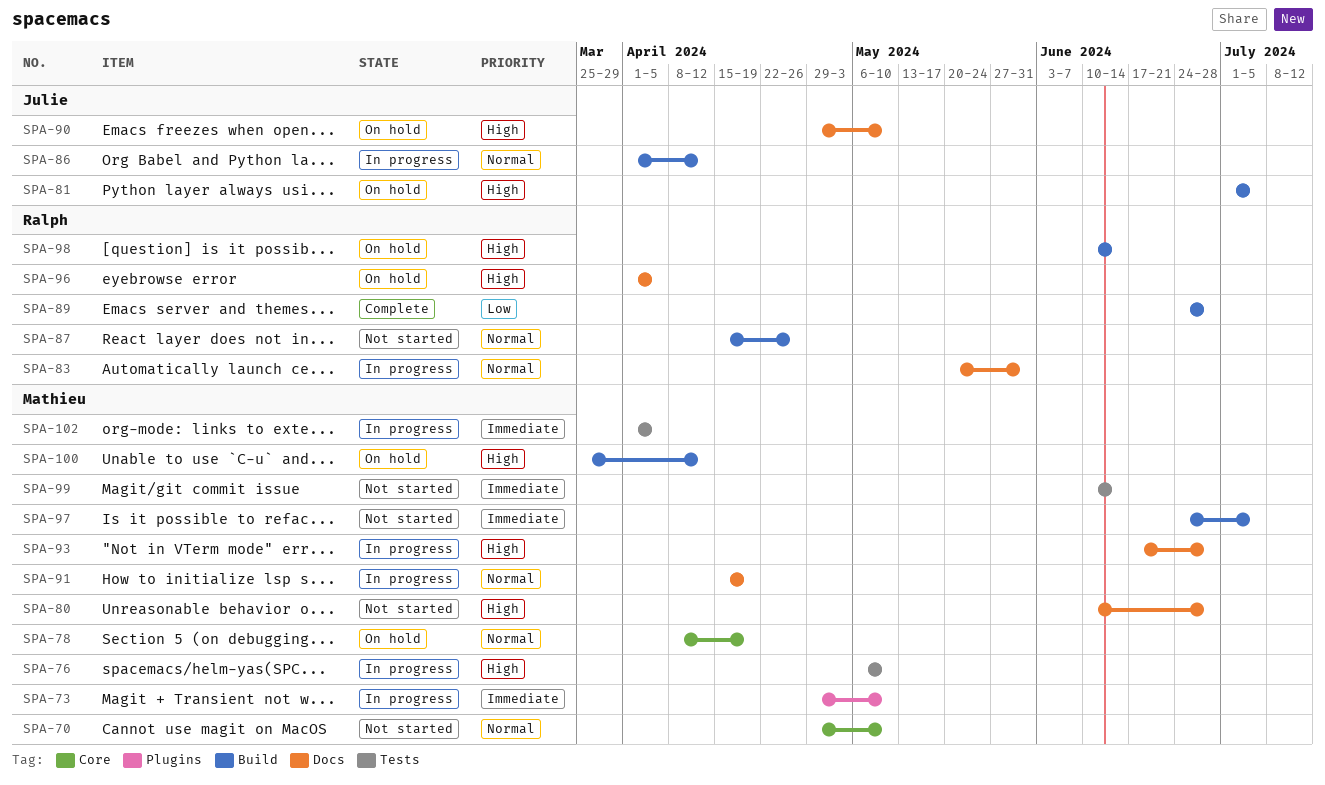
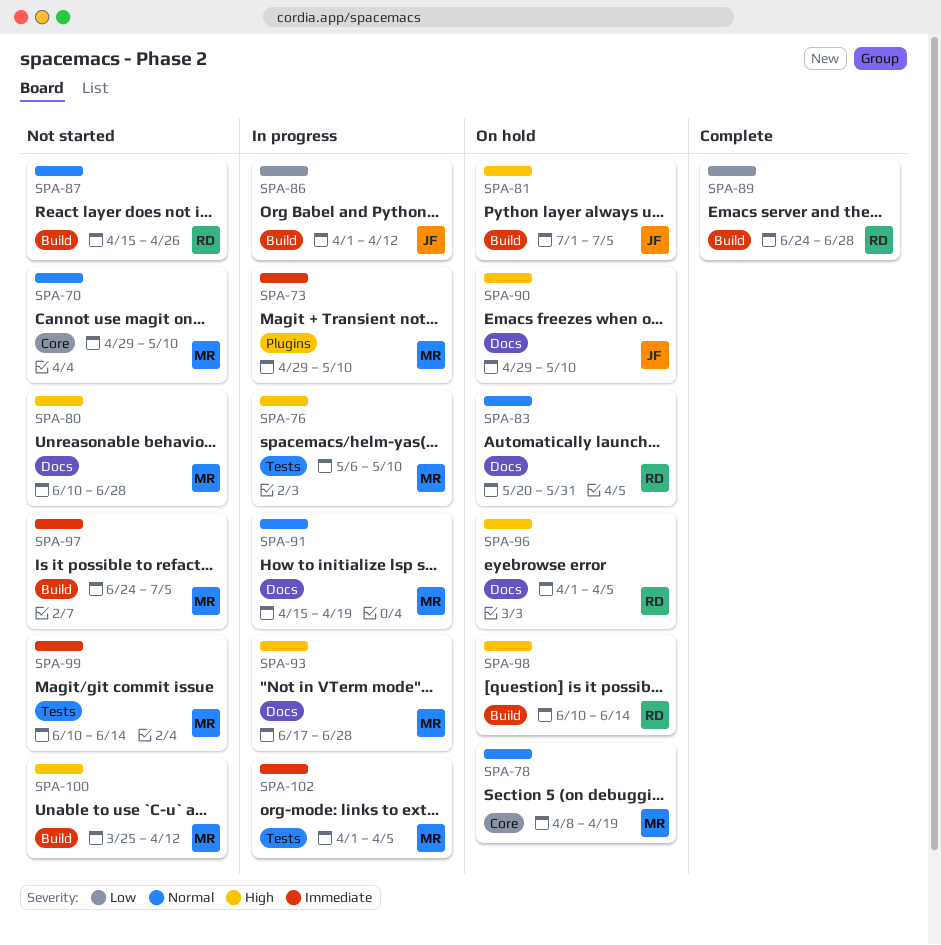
SPA-83, status: In progress -> On hold
SPA-86, priority: Normal -> Low
SPA-100, status: On hold -> Not started

